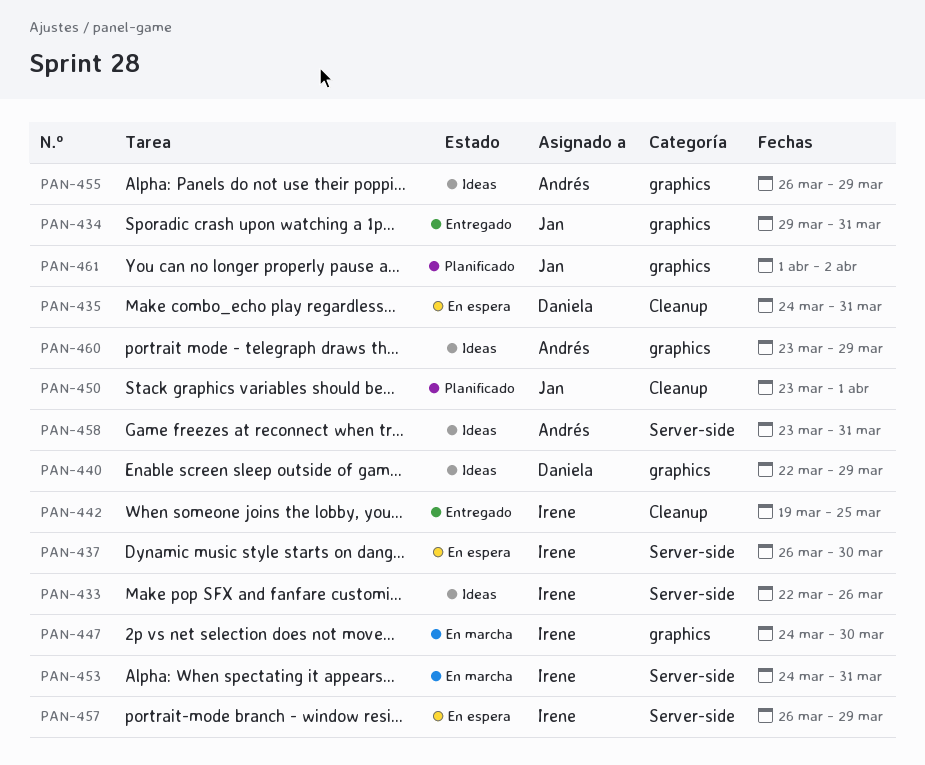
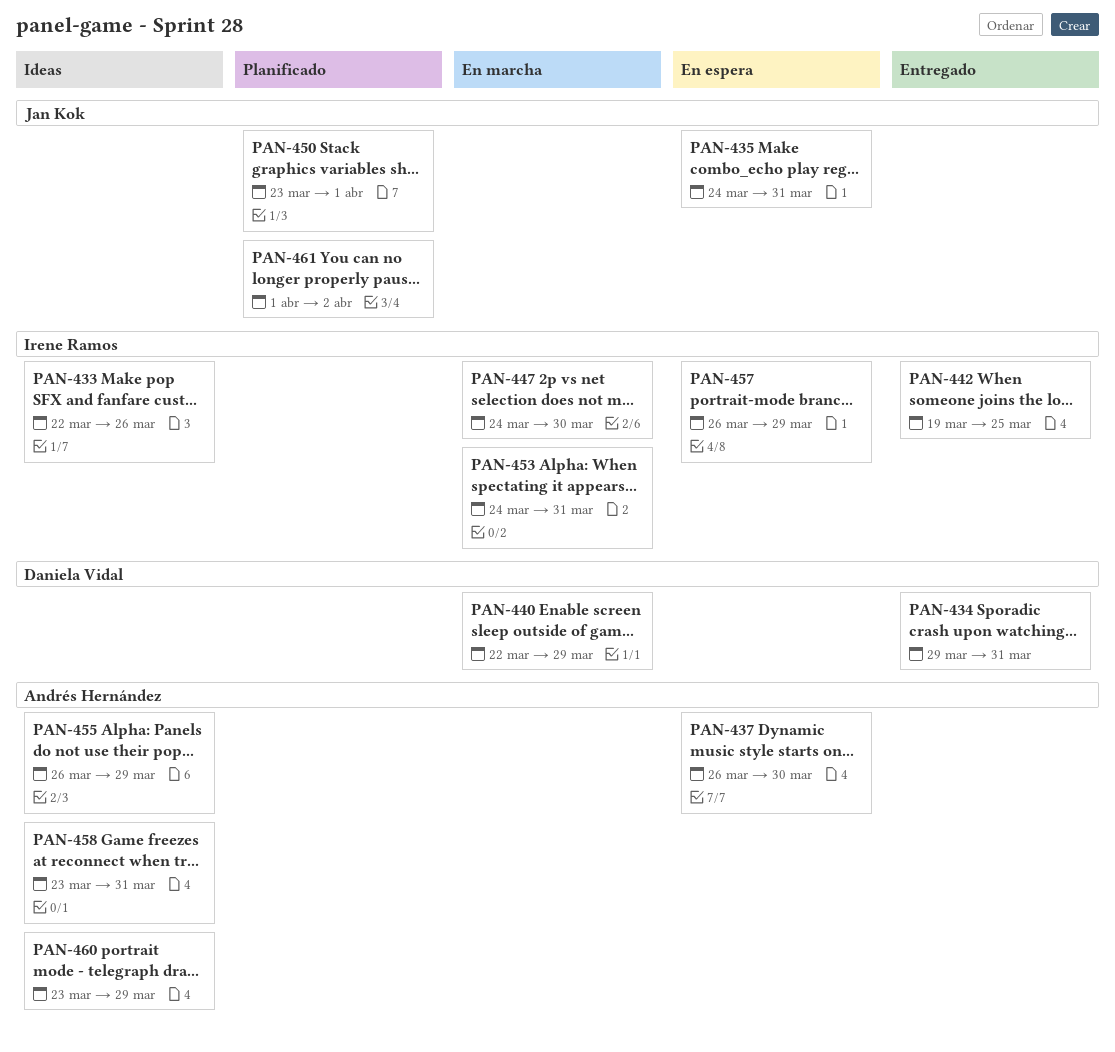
PAN-434, owner: Jan Kok -> Daniela Vidal
PAN-435, owner: Daniela Vidal -> Jan Kok
PAN-437, owner: Irene Ramos -> Andrés Hernández
PAN-440, status: Ideas -> En marcha

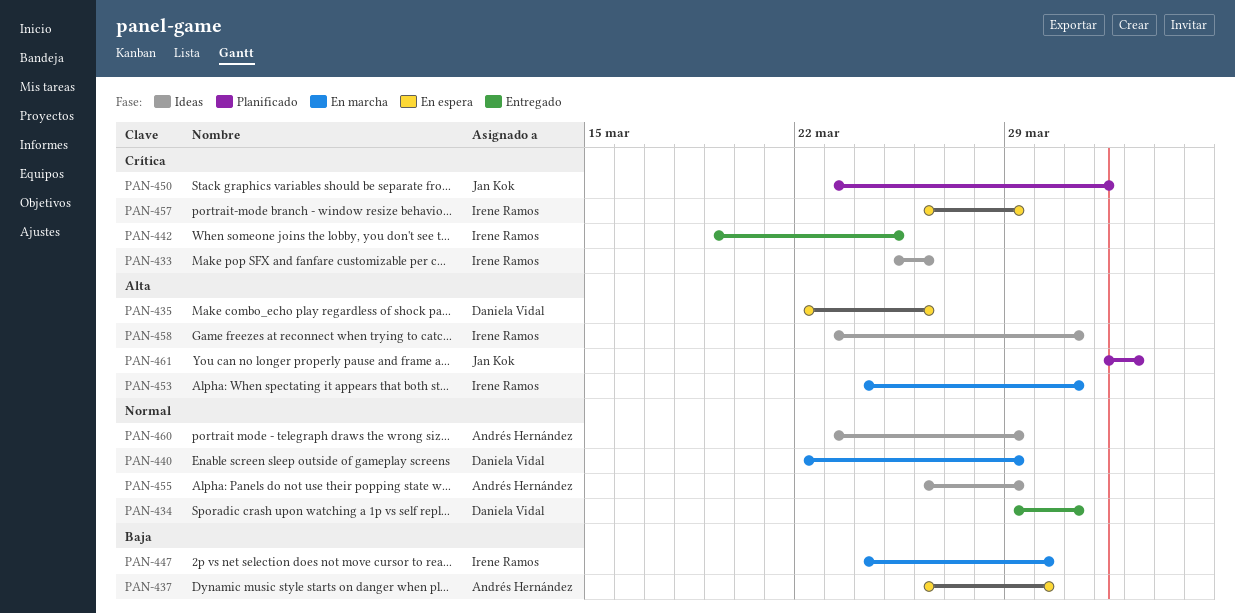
PAN-433, start: Mar 22 -> Mar 25
PAN-435, owner: Jan Kok -> Daniela Vidal
PAN-435, start: Mar 24 -> Mar 22
PAN-435, due: Mar 31 -> Mar 26
PAN-458, owner: Andrés Hernández -> Irene Ramos

